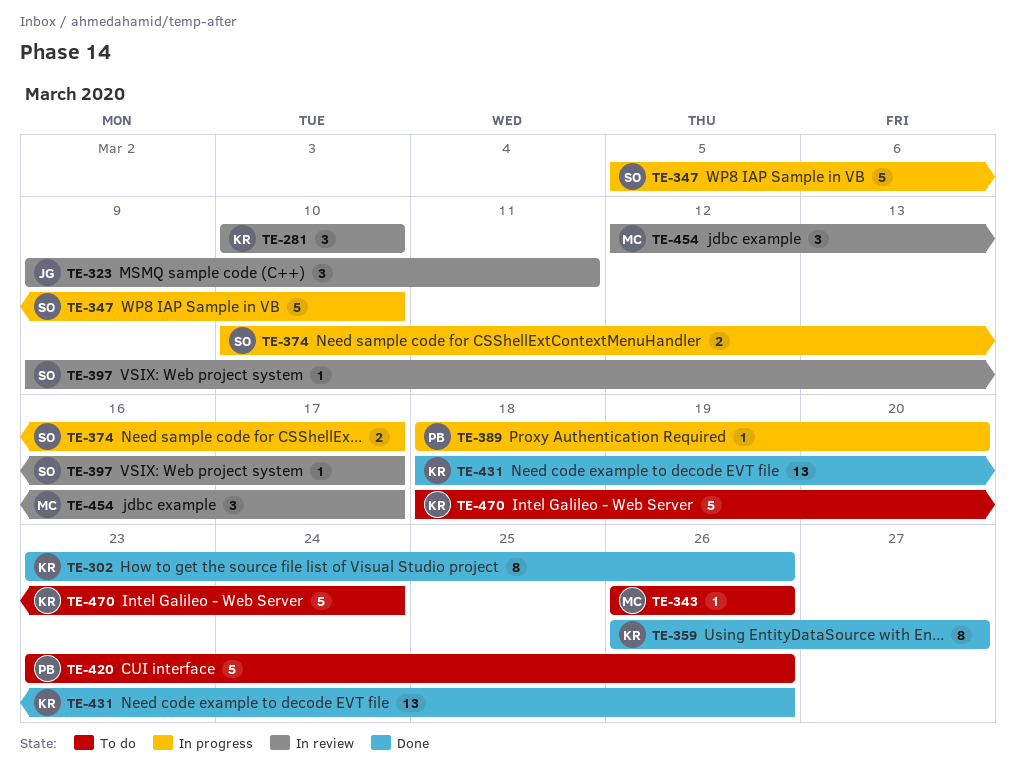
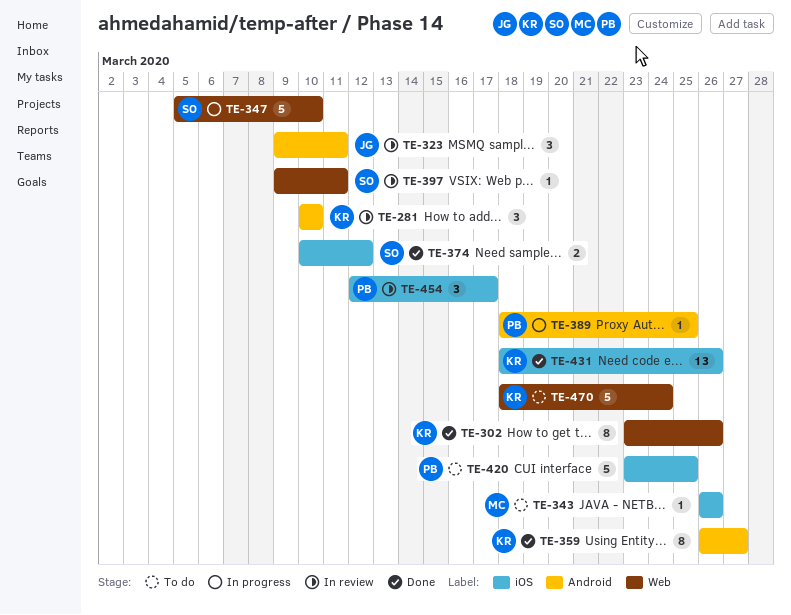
TE-374, status: In progress -> Done
TE-374, due: Mar 17 -> Mar 12
TE-389, due: Mar 20 -> Mar 25
TE-397, due: Mar 17 -> Mar 11
TE-420, due: Mar 26 -> Mar 25
TE-454, owner: MC -> PB

